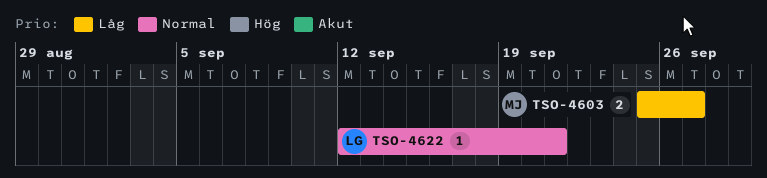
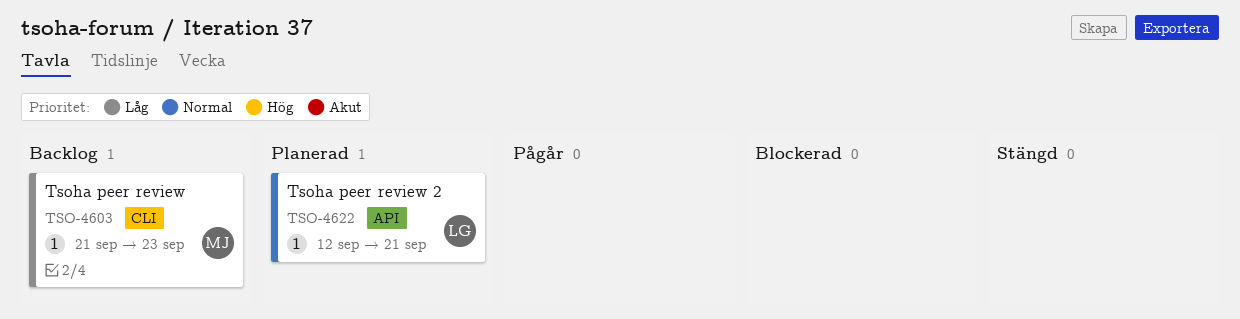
TSO-4603, estimate: 2 -> 1
TSO-4603, start: Sep 25 -> Sep 21
TSO-4603, due: Sep 27 -> Sep 23

